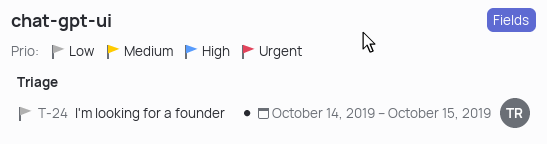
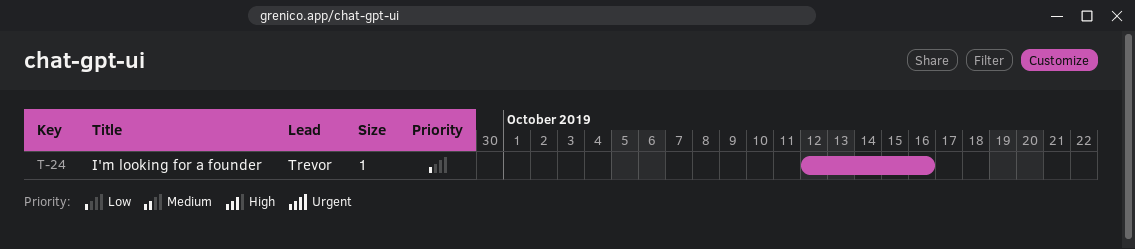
T-24, start: Oct 14 -> Oct 12
T-24, due: Oct 15 -> Oct 16

